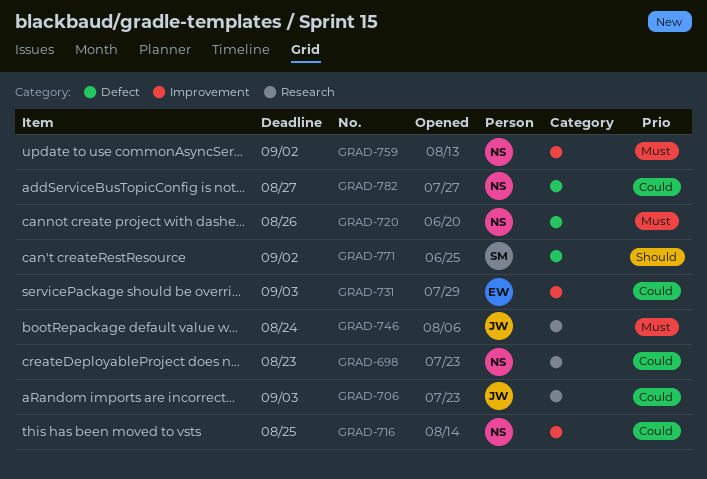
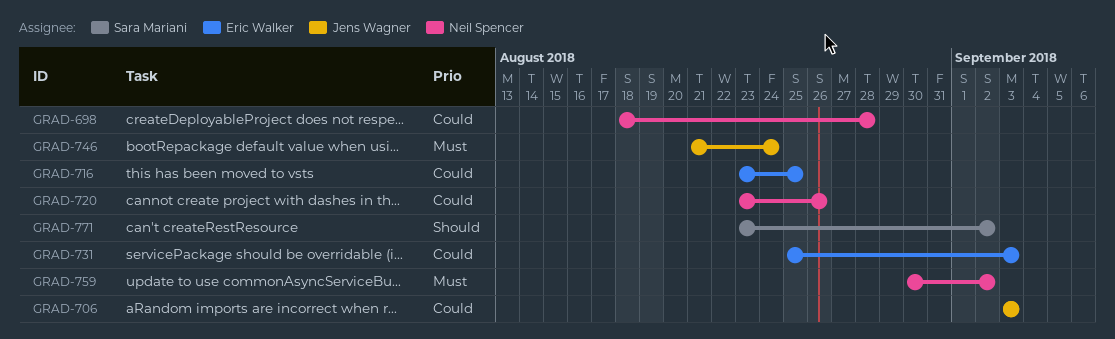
GRAD-698, due: Aug 23 -> Aug 28
GRAD-716, owner: Neil Spencer -> Eric Walker
GRAD-720, priority: Must -> Could
GRAD-782: present -> none

